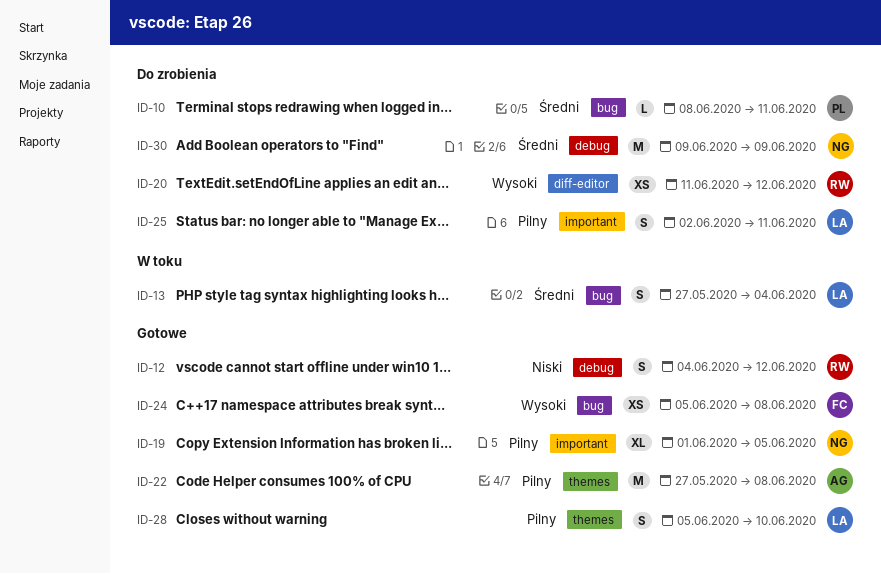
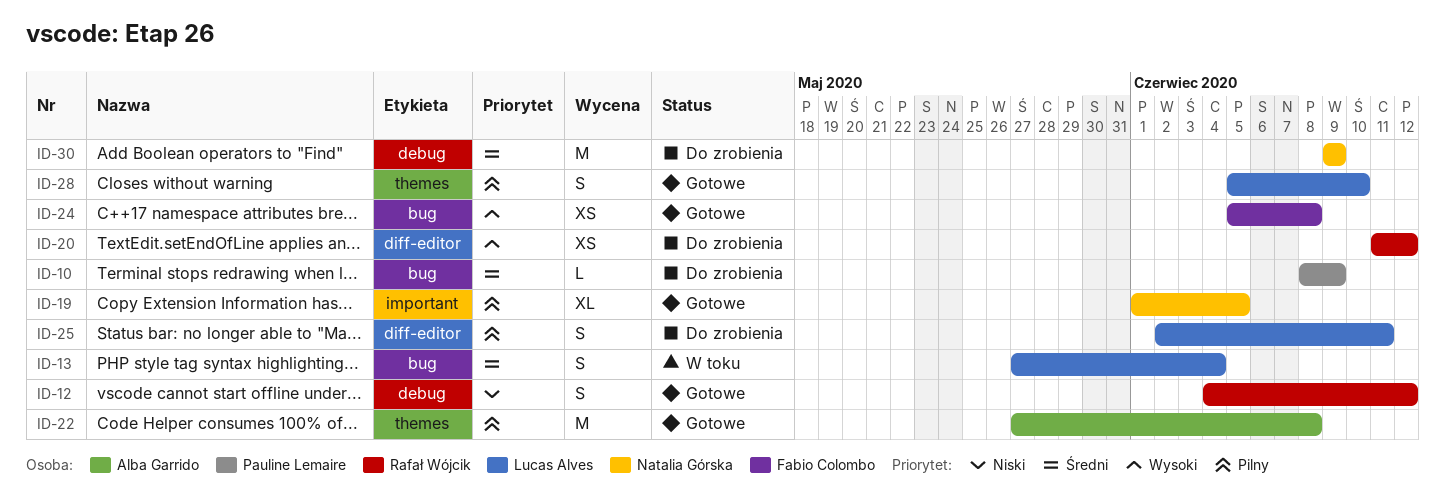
ID-10, due: Jun 11 -> Jun 9
ID-25, label: important -> diff-editor

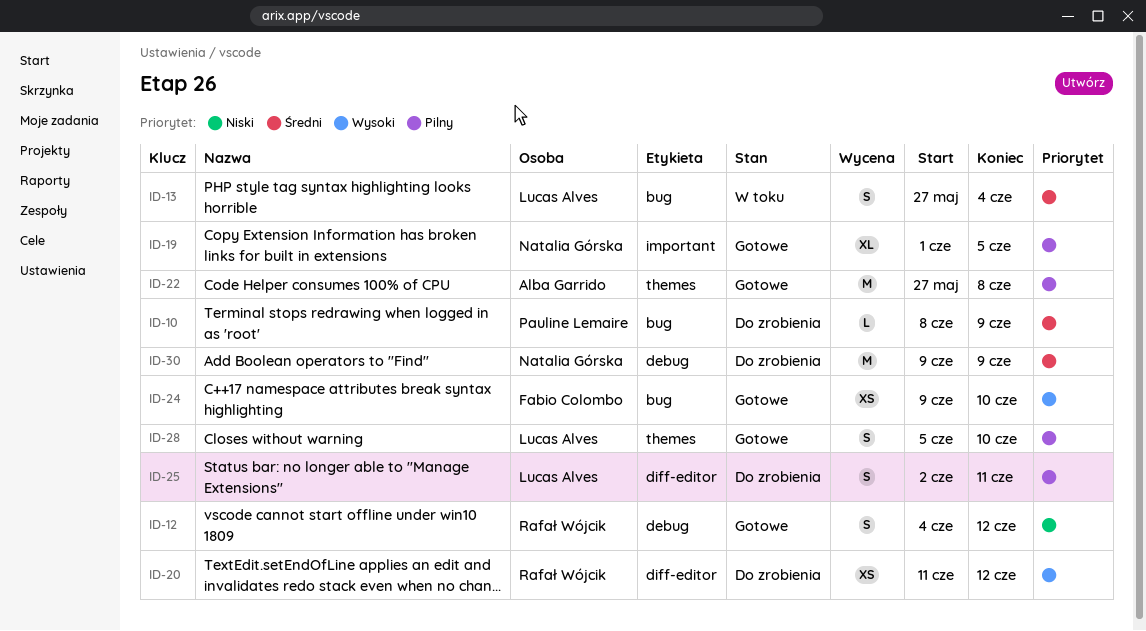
ID-24, start: Jun 5 -> Jun 9
ID-24, due: Jun 8 -> Jun 10

